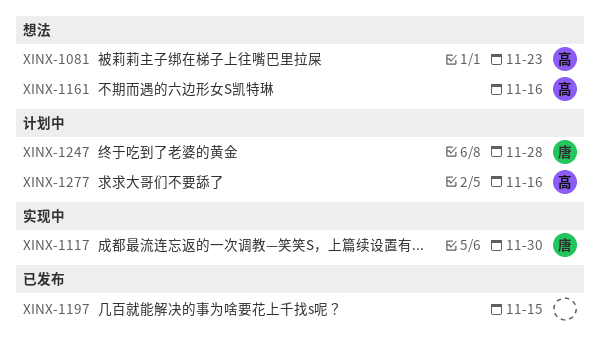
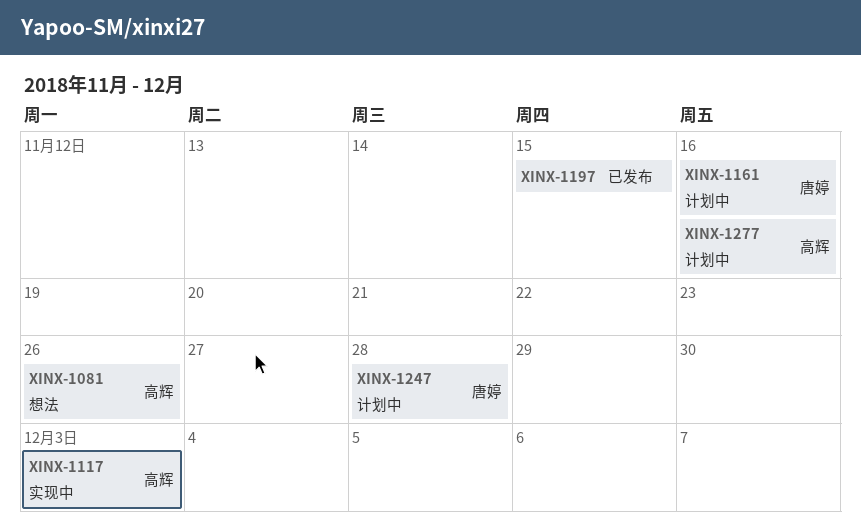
XINX-1081, due: Nov 23 -> Nov 26
XINX-1117, owner: 唐婷 -> 高辉
XINX-1117, due: Nov 30 -> Dec 3
XINX-1161, status: 想法 -> 计划中
XINX-1161, owner: 高辉 -> 唐婷

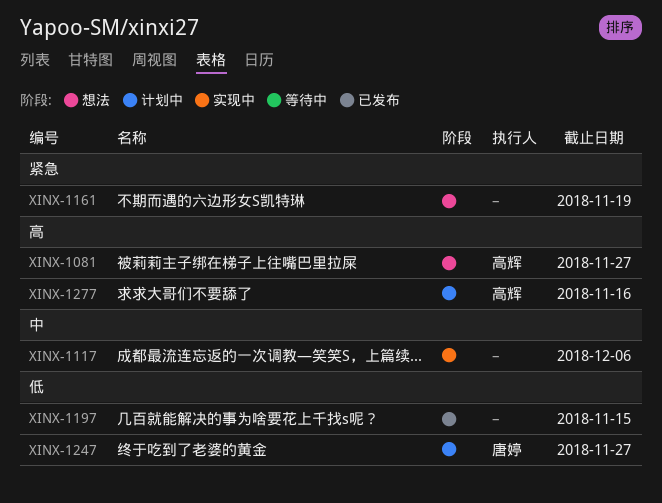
XINX-1081, due: Nov 26 -> Nov 27
XINX-1117, owner: 高辉 -> none
XINX-1117, due: Dec 3 -> Dec 6
XINX-1161, status: 计划中 -> 想法
XINX-1161, owner: 唐婷 -> none
XINX-1161, due: Nov 16 -> Nov 19
XINX-1247, due: Nov 28 -> Nov 27

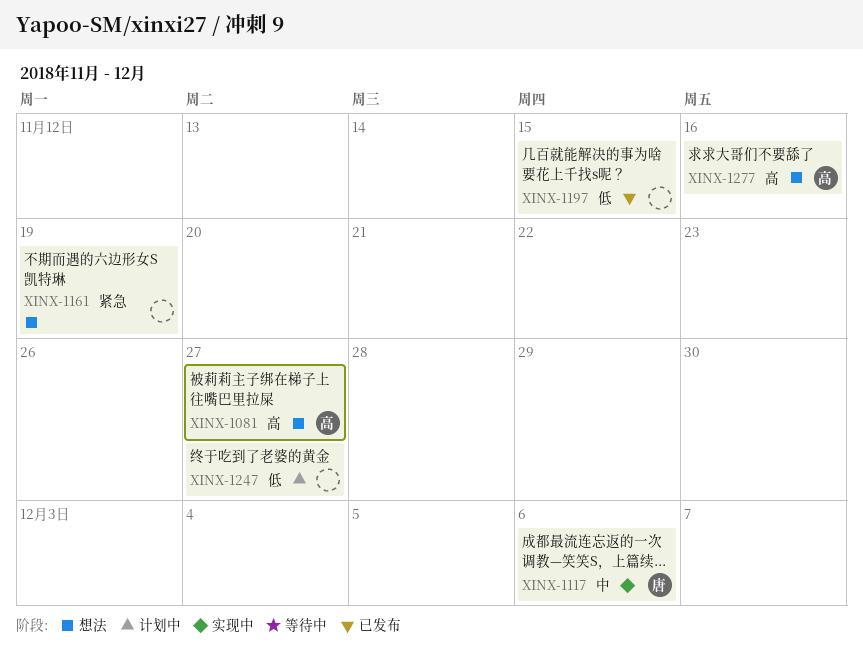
XINX-1117, owner: none -> 唐婷
XINX-1247, owner: 唐婷 -> none
XINX-1277, status: 计划中 -> 想法

